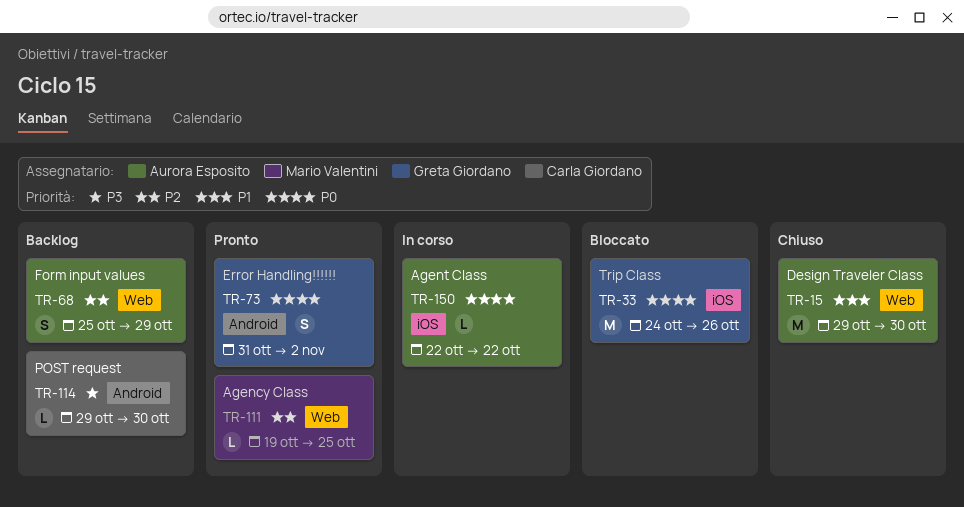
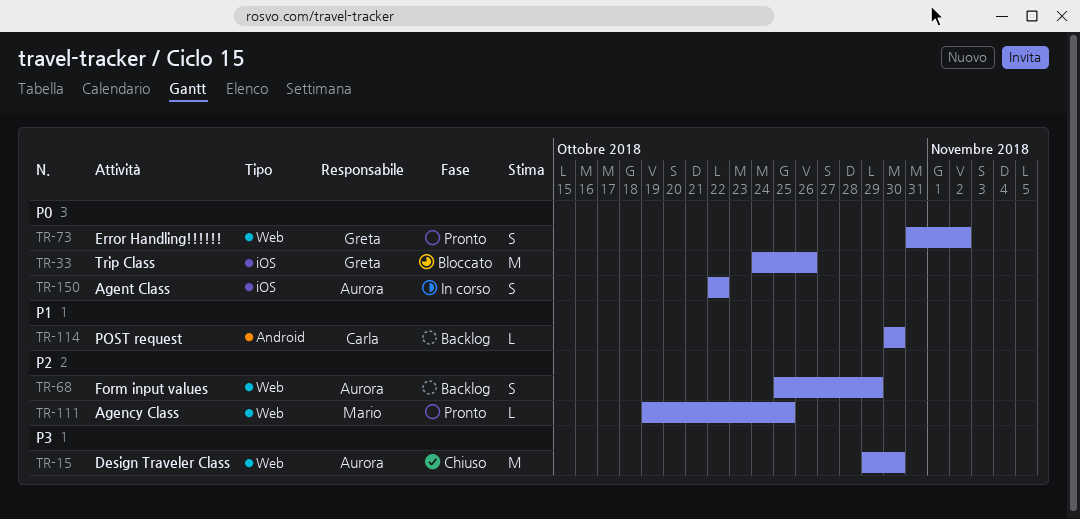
TR-15, priority: P1 -> P3
TR-73, label: Android -> Web
TR-114, priority: P3 -> P1
TR-114, start: Oct 29 -> Oct 30
TR-150, estimate: L -> S

